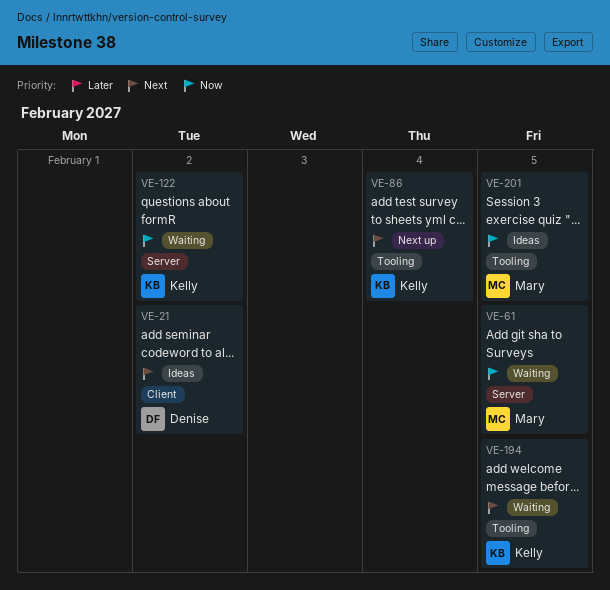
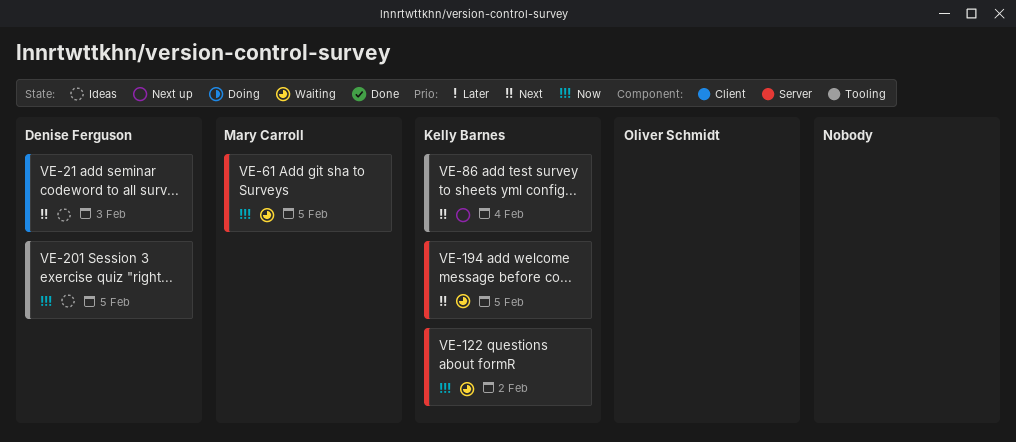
VE-21, due: Feb 2 -> Feb 3
VE-194, label: Tooling -> Server
VE-201, owner: Mary Carroll -> Denise Ferguson

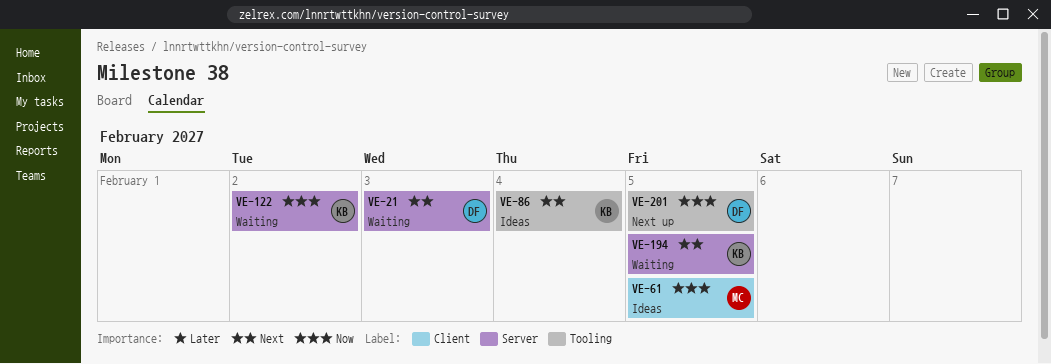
VE-21, status: Ideas -> Waiting
VE-21, label: Client -> Server
VE-61, status: Waiting -> Ideas
VE-61, label: Server -> Client
VE-86, status: Next up -> Ideas
VE-201, status: Ideas -> Next up

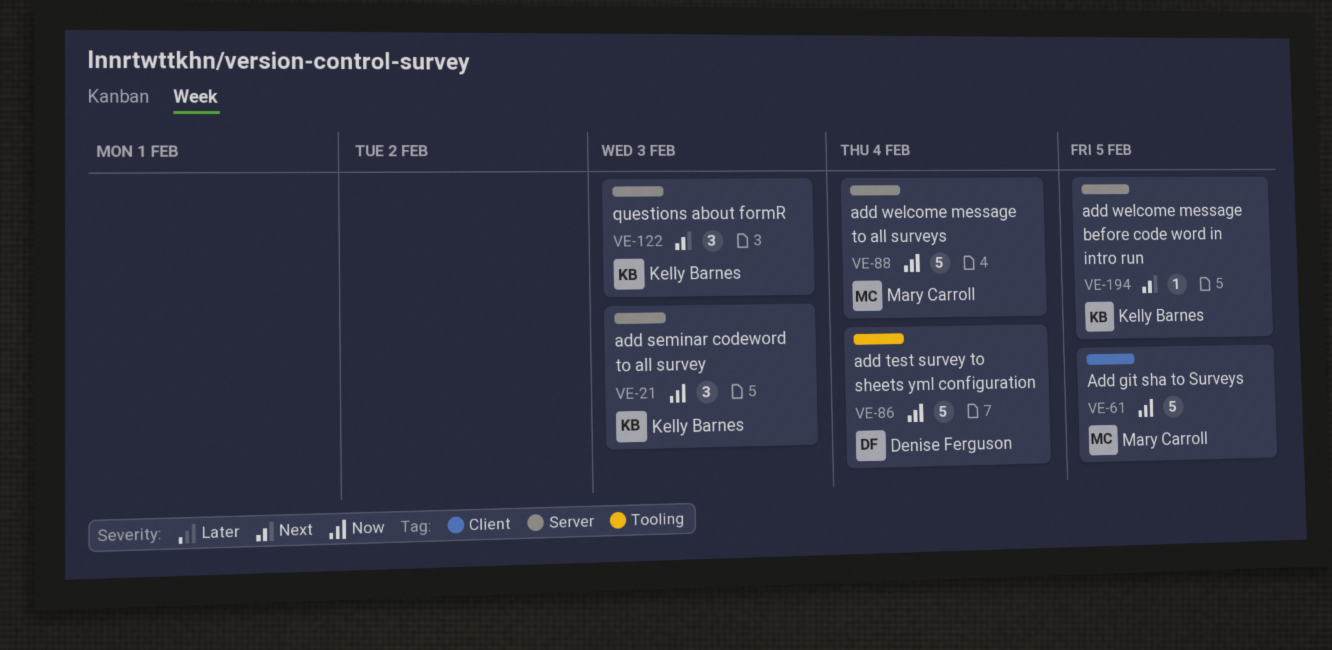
VE-21, owner: Denise Ferguson -> Kelly Barnes
VE-21, priority: Next -> Now
VE-86, owner: Kelly Barnes -> Denise Ferguson
VE-86, priority: Next -> Now
VE-88: none -> present
VE-122, priority: Now -> Next
VE-122, due: Feb 2 -> Feb 3
VE-201: present -> none

